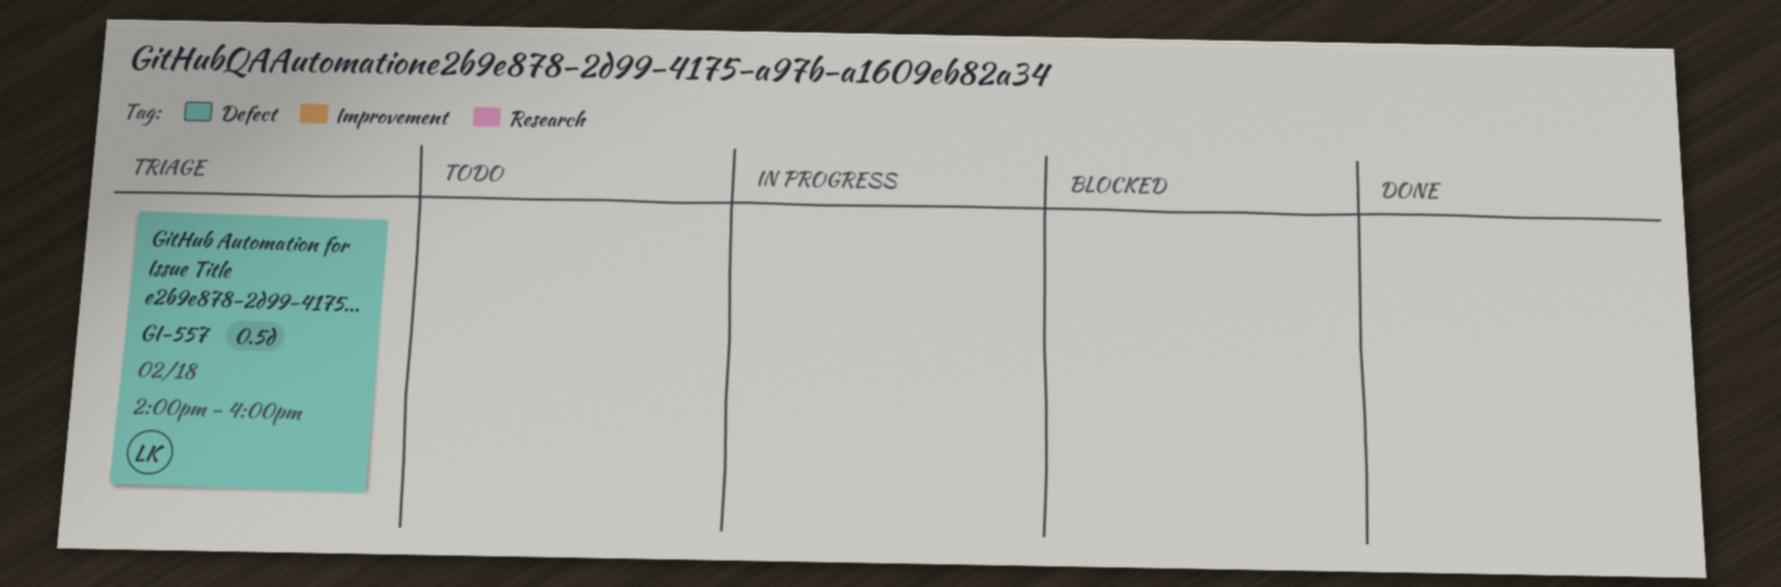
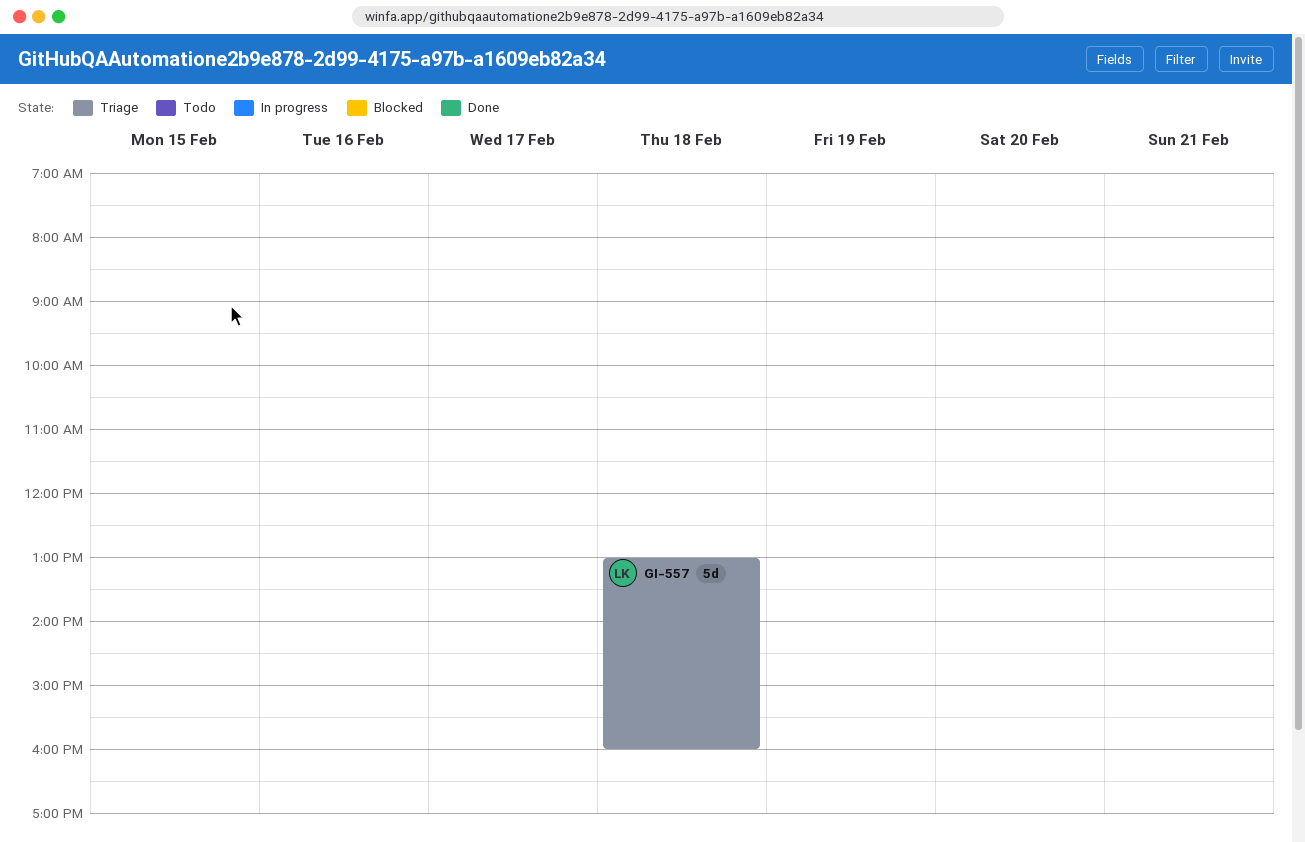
GI-557, estimate: 0.5d -> 5d
GI-557, begins: 14:00 -> 13:00

